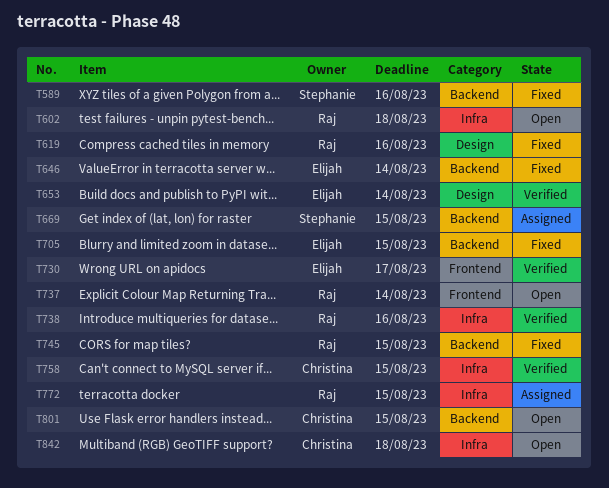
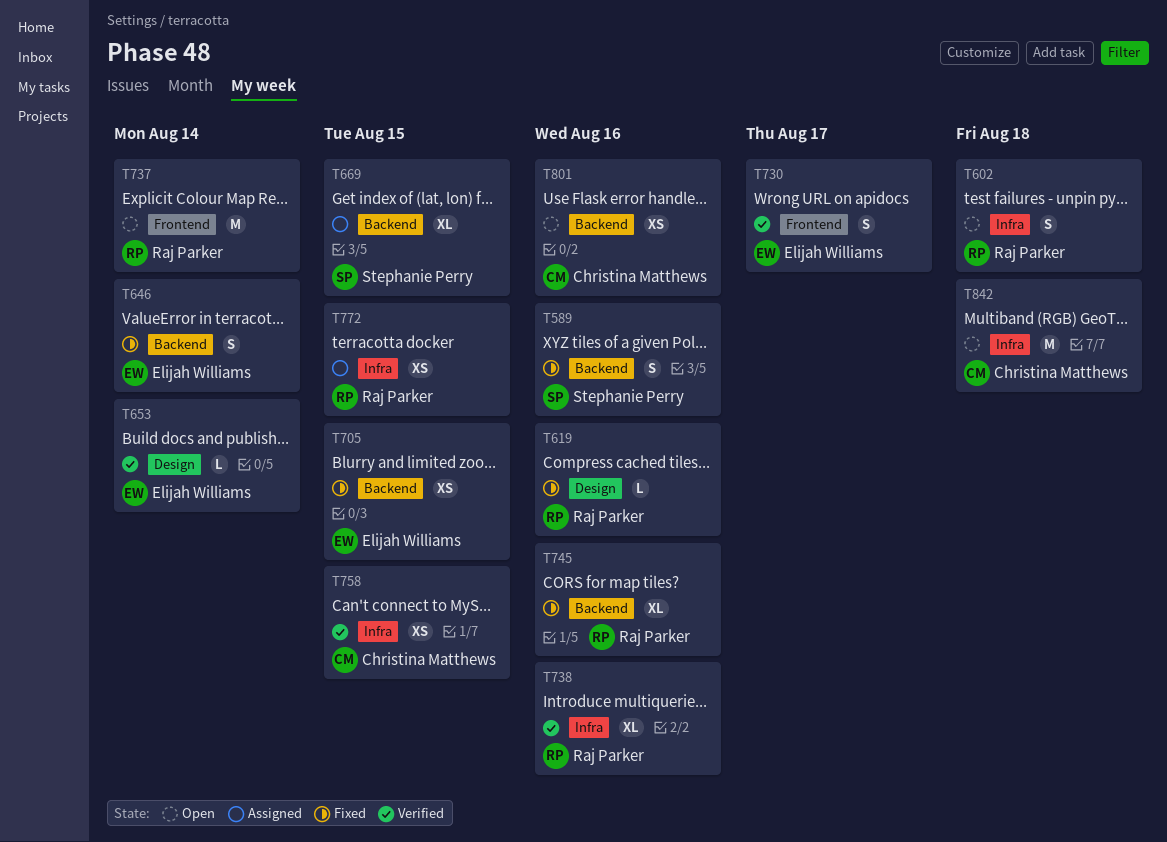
T745, due: Aug 15 -> Aug 16
T801, due: Aug 15 -> Aug 16

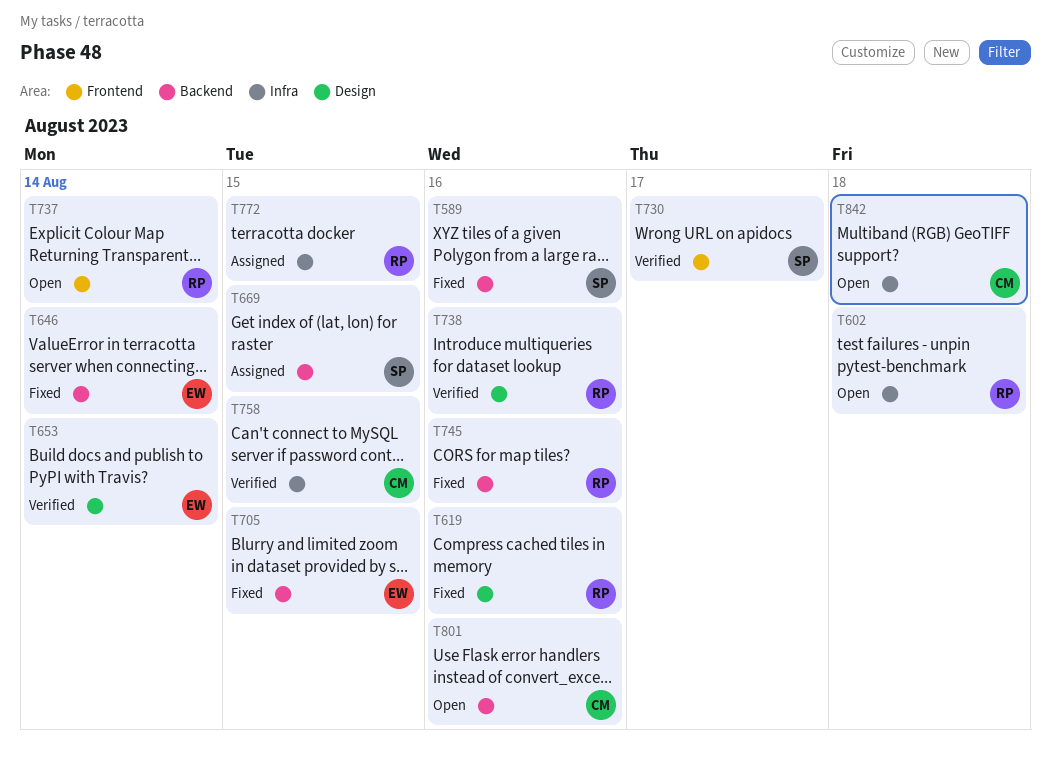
T730, owner: Elijah Williams -> Stephanie Perry
T738, label: Infra -> Design

